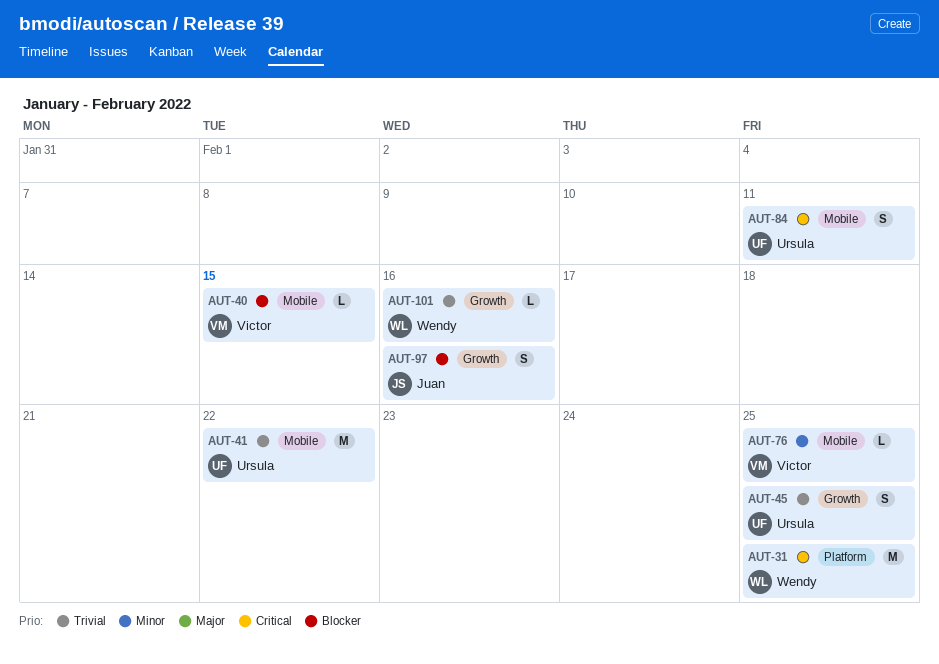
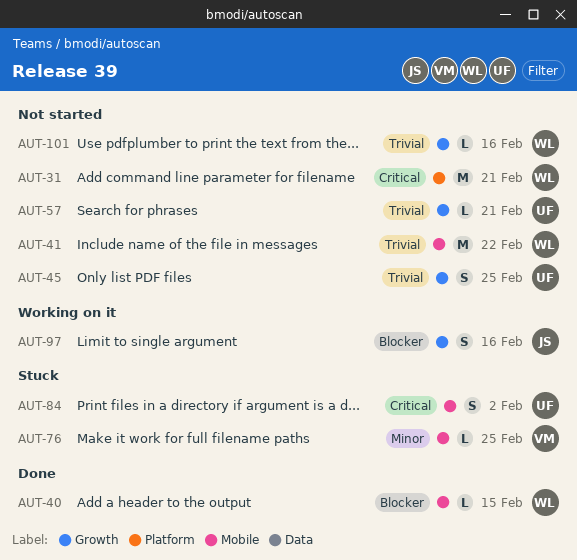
AUT-31, due: Feb 25 -> Feb 21
AUT-40, owner: Victor -> Wendy
AUT-41, owner: Ursula -> Wendy
AUT-57: none -> present
AUT-84, due: Feb 11 -> Feb 2

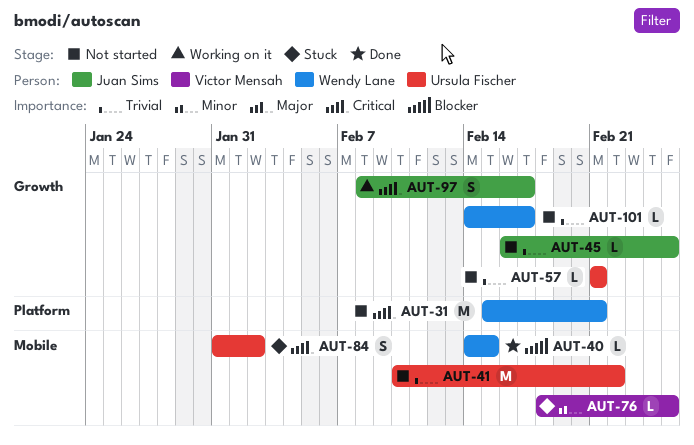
AUT-41, owner: Wendy Lane -> Ursula Fischer
AUT-45, owner: Ursula Fischer -> Juan Sims
AUT-45, estimate: S -> L
AUT-97, priority: Blocker -> Critical
AUT-97, due: Feb 16 -> Feb 17
AUT-101, due: Feb 16 -> Feb 17

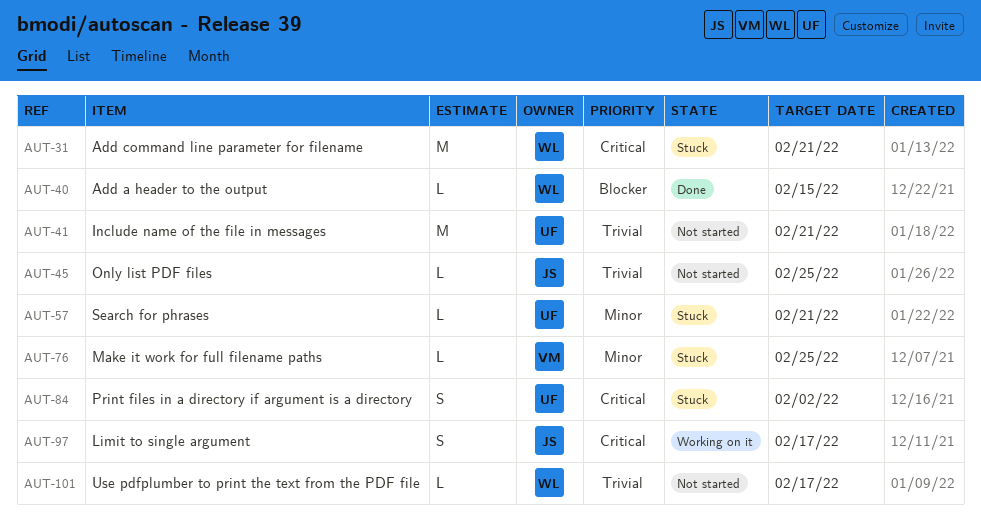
AUT-31, status: Not started -> Stuck
AUT-41, due: Feb 22 -> Feb 21
AUT-57, status: Not started -> Stuck
AUT-57, priority: Trivial -> Minor

